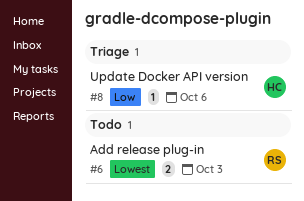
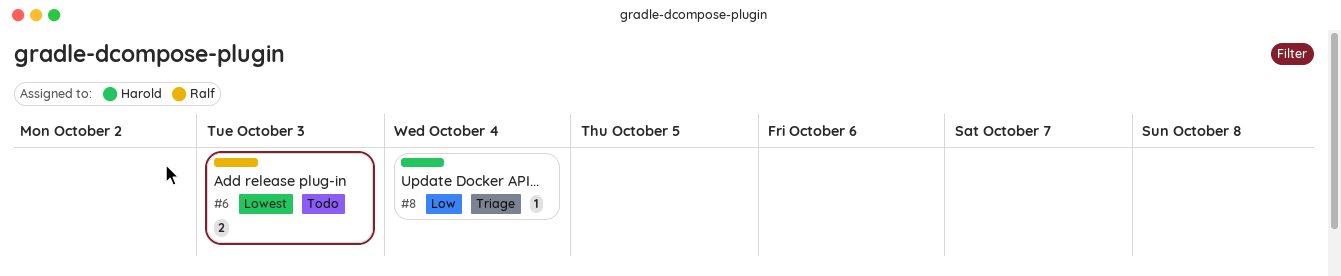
#8, due: Oct 6 -> Oct 4

